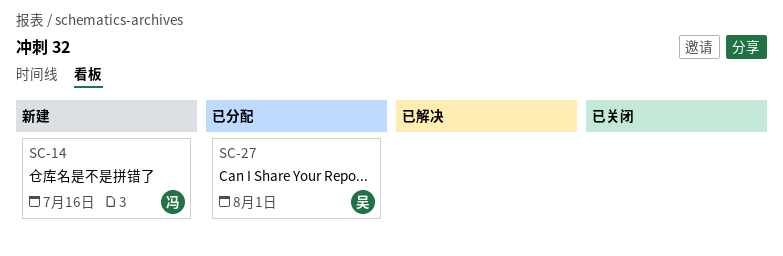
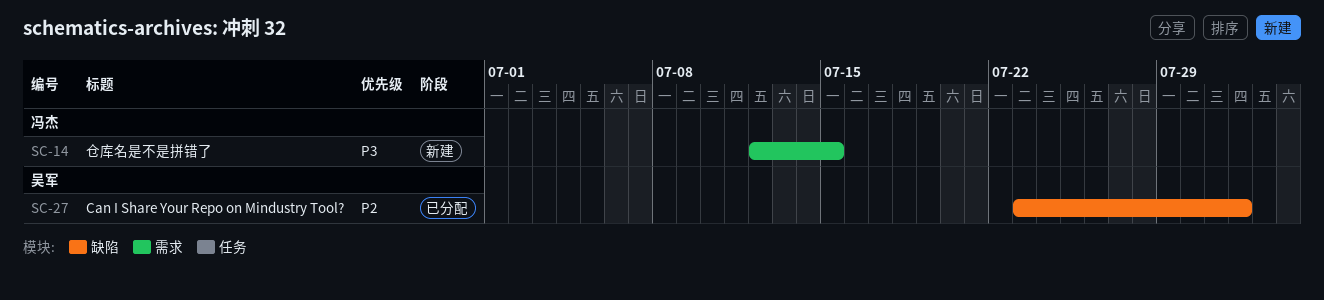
SC-14, due: Jul 16 -> Jul 15

